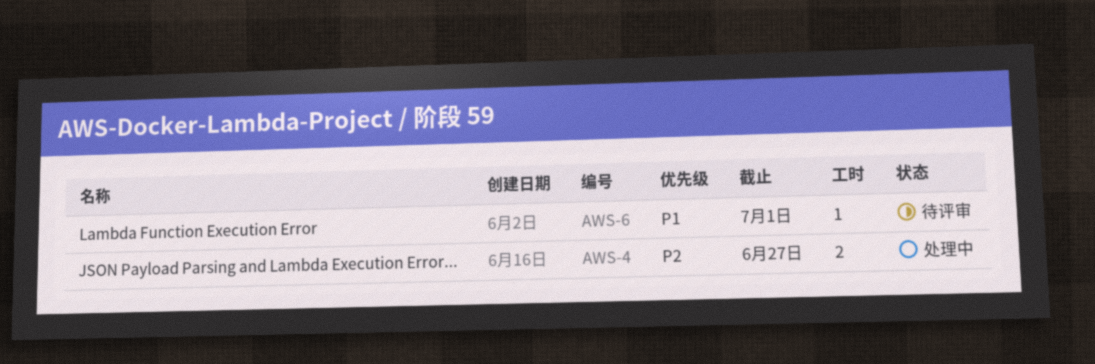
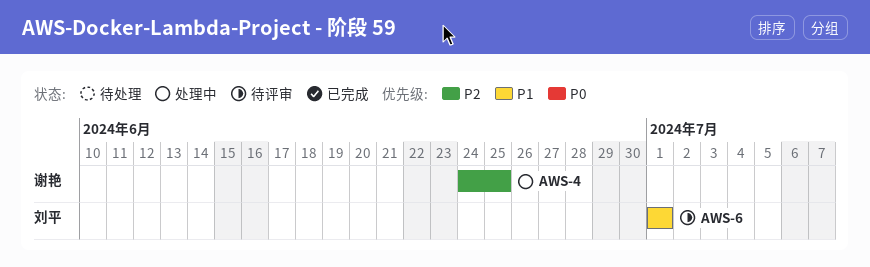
AWS-4, due: Jun 27 -> Jun 25

